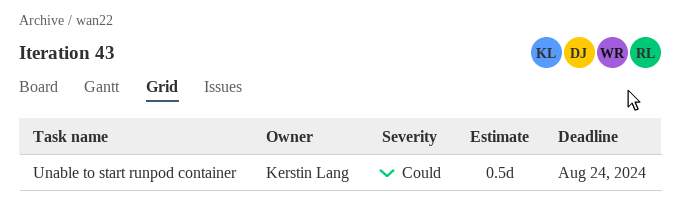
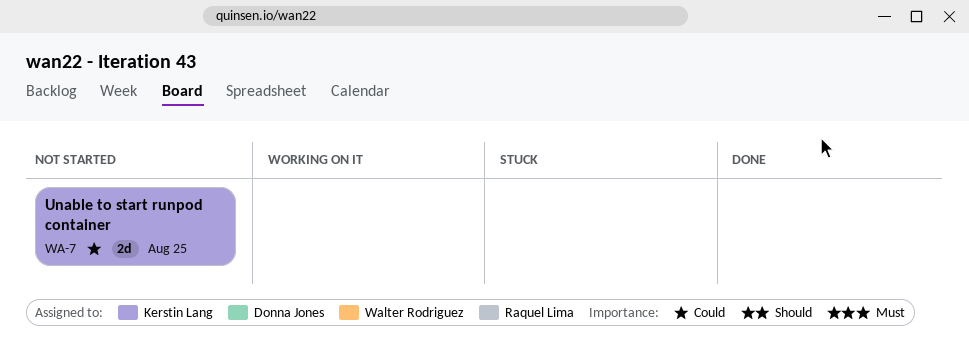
Unable to start runpod container, estimate: 0.5d -> 2d
Unable to start runpod container, due: Aug 24 -> Aug 25

